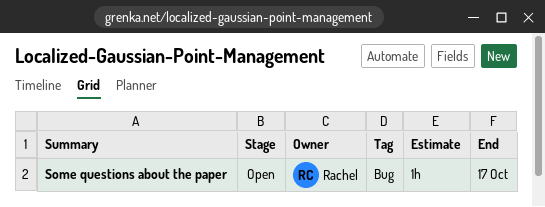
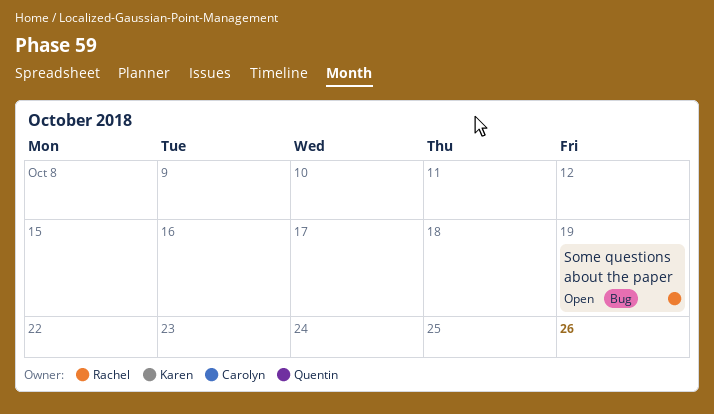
Some questions about the paper, due: Oct 17 -> Oct 19

